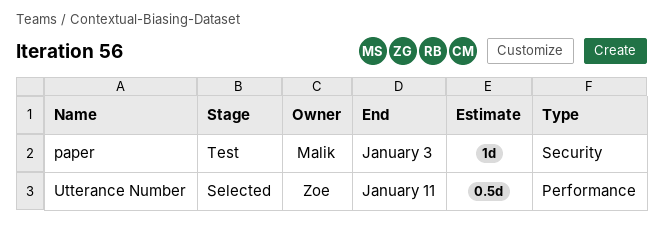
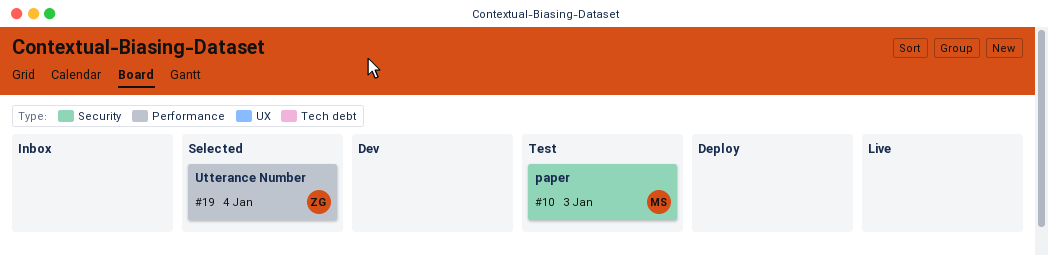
Utterance Number, due: Jan 11 -> Jan 4

